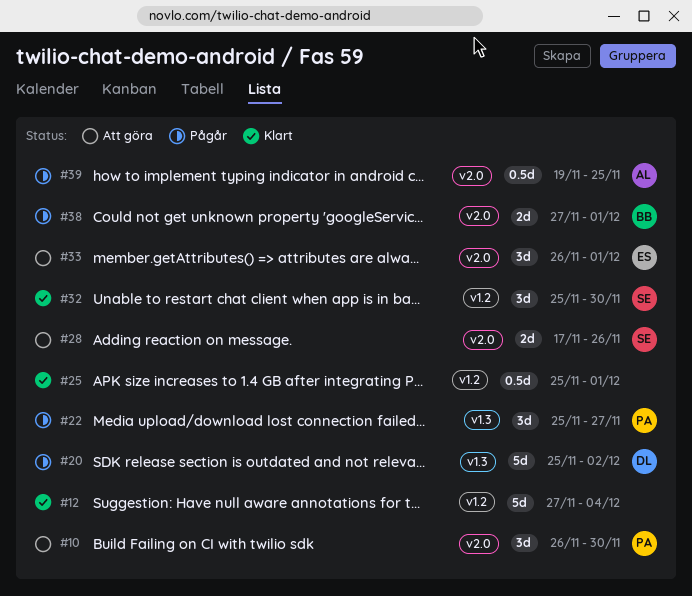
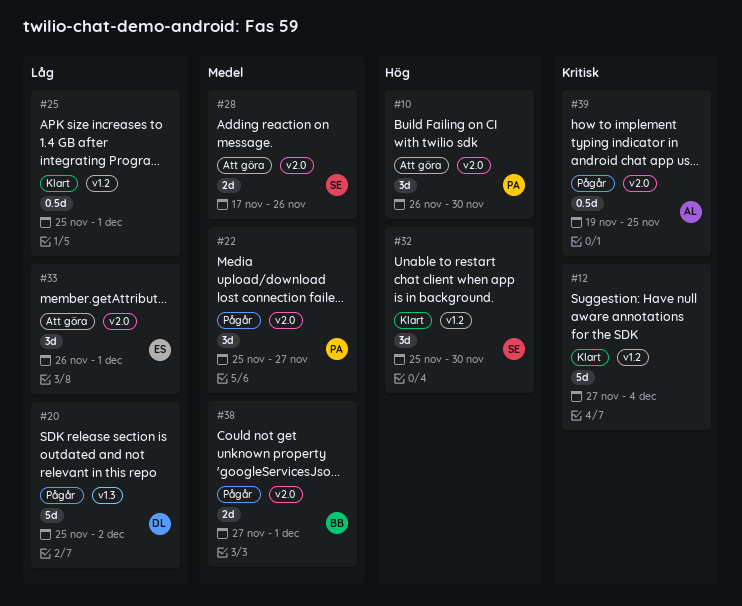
#22, label: v1.3 -> v2.0

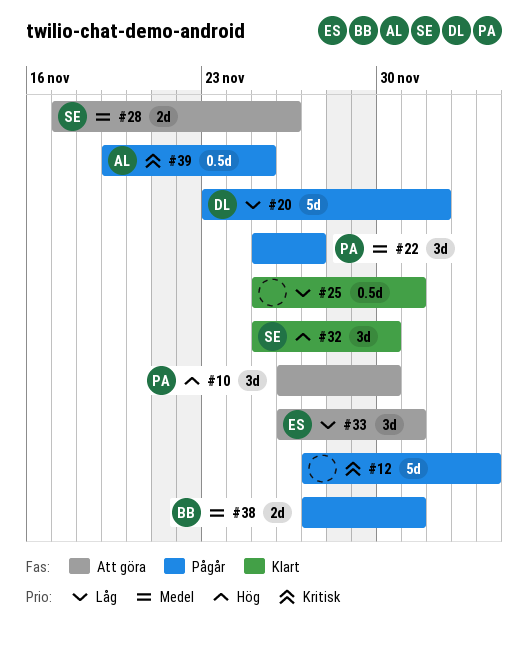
#12, status: Klart -> Pågår
#20, start: Nov 25 -> Nov 23

